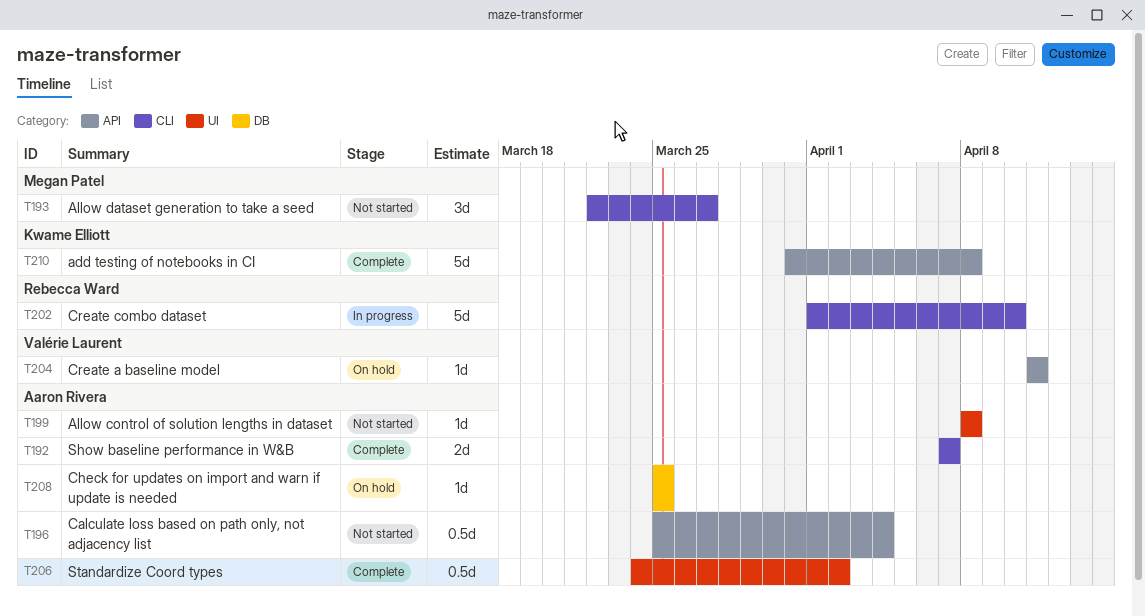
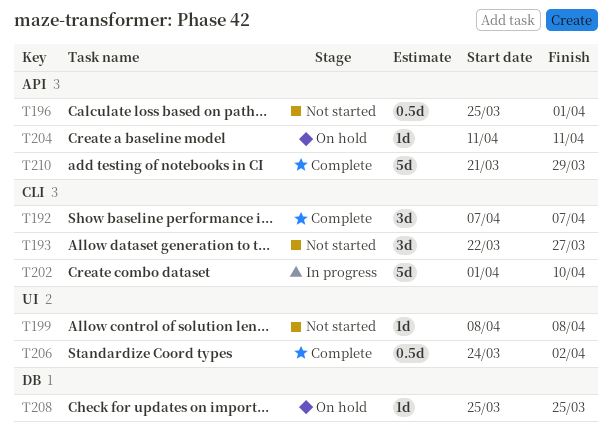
T192, estimate: 2d -> 3d
T196, due: Apr 4 -> Apr 1
T210, start: Mar 31 -> Mar 21
T210, due: Apr 8 -> Mar 29

